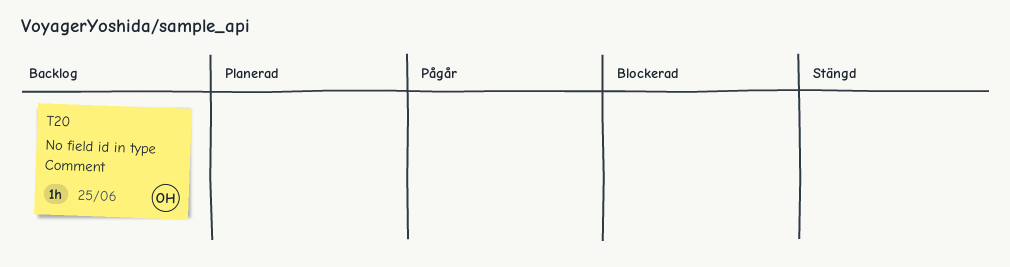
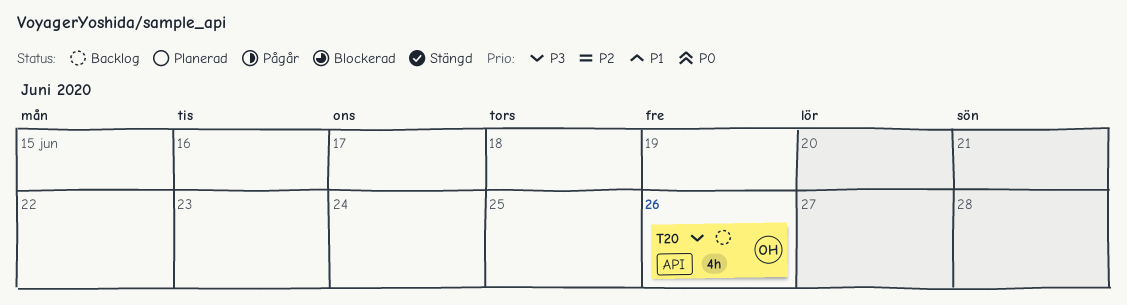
T20, estimate: 1h -> 4h
T20, due: Jun 25 -> Jun 26

